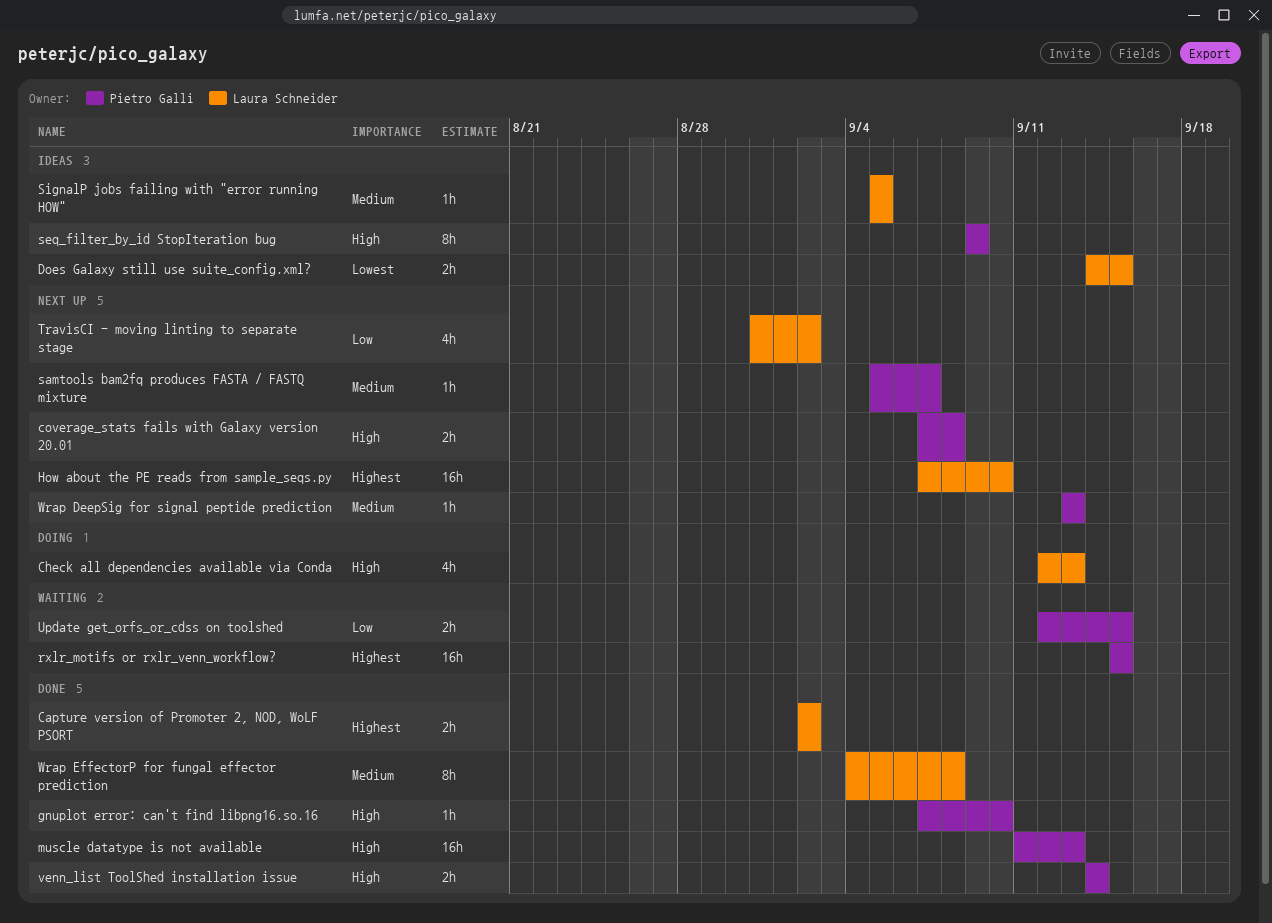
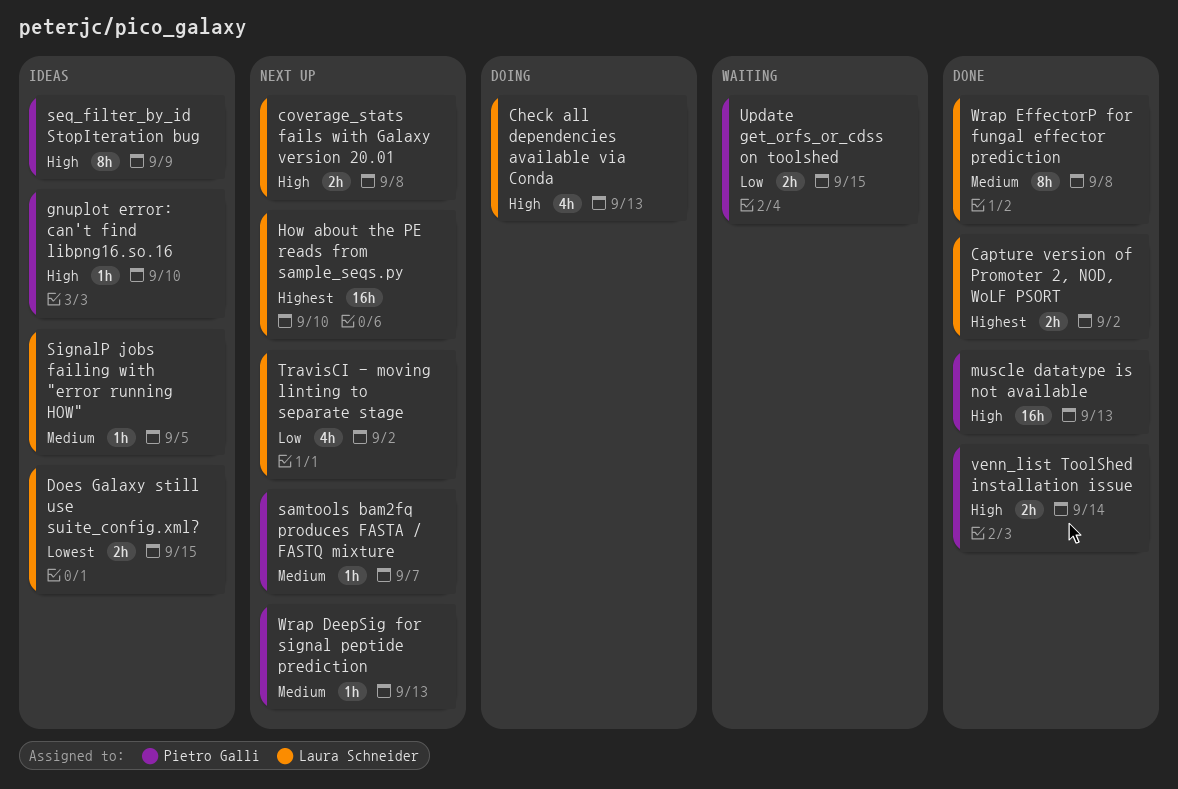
coverage_stats fails with Galaxy version 20.01, owner: Pietro Galli -> Laura Schneider
gnuplot error: can't find libpng16.so.16, status: Done -> Ideas
rxlr_motifs or rxlr_venn_workflow?: present -> none

